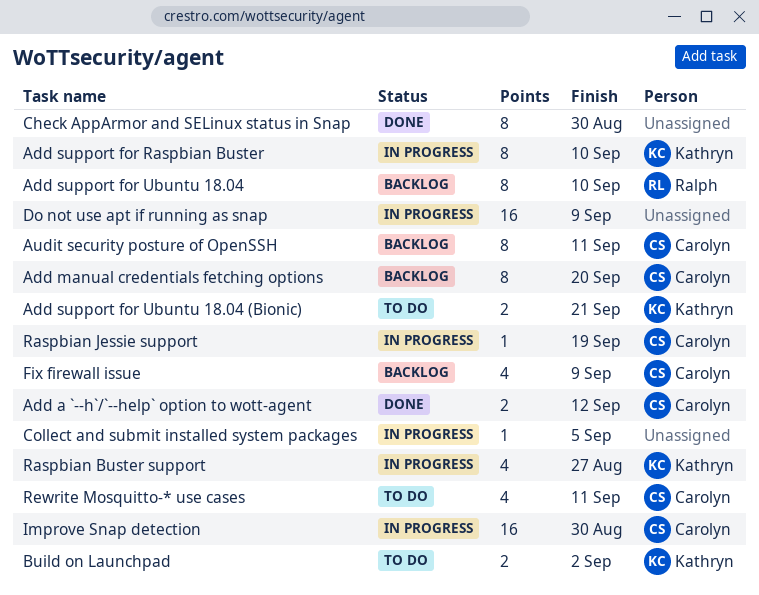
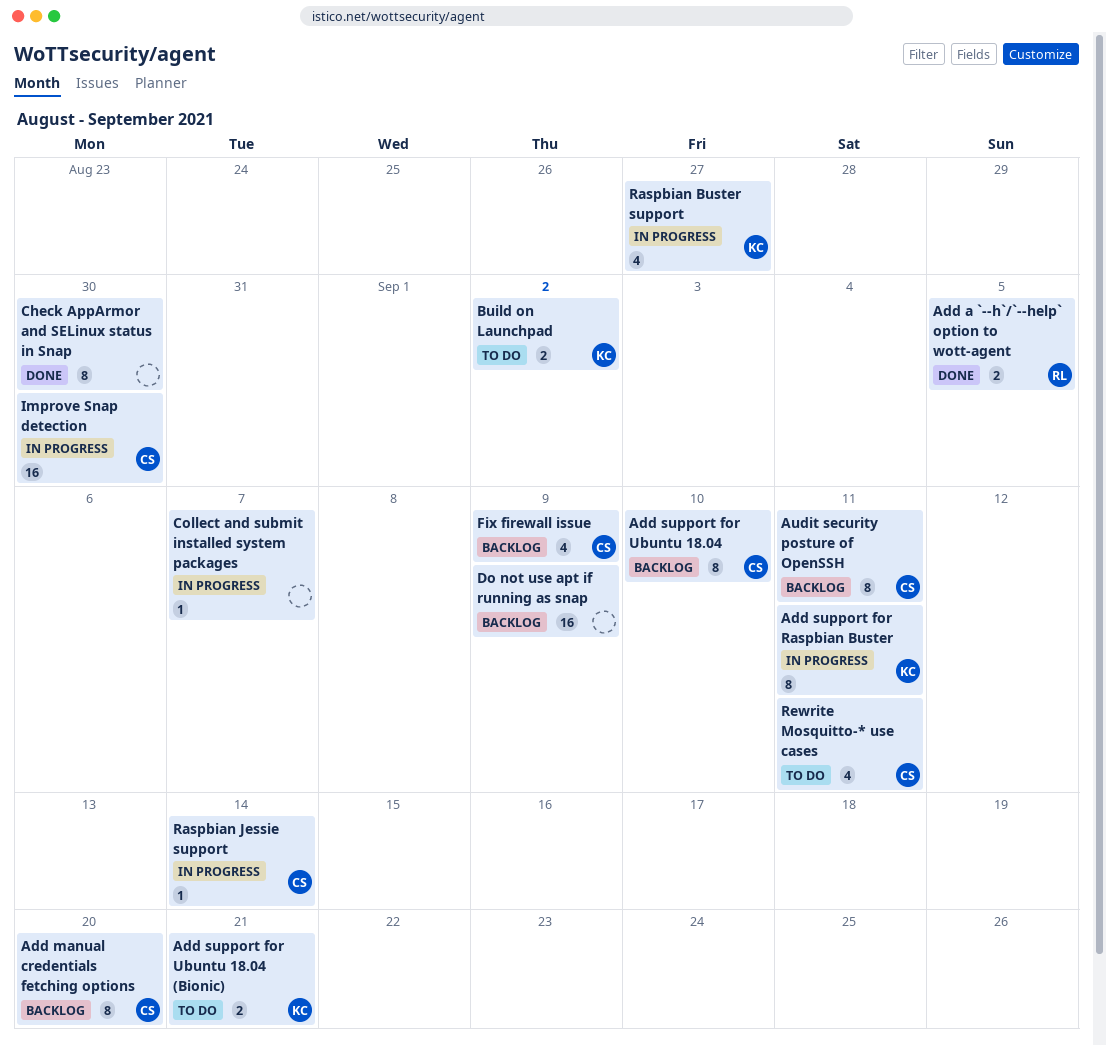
Add a `--h`/`--help` option to wott-agent, owner: Carolyn -> Ralph
Add a `--h`/`--help` option to wott-agent, due: Sep 12 -> Sep 5
Add support for Raspbian Buster, due: Sep 10 -> Sep 11
Add support for Ubuntu 18.04, owner: Ralph -> Carolyn
Collect and submit installed system packages, due: Sep 5 -> Sep 7
Do not use apt if running as snap, status: In progress -> Backlog
Raspbian Jessie support, due: Sep 19 -> Sep 14

